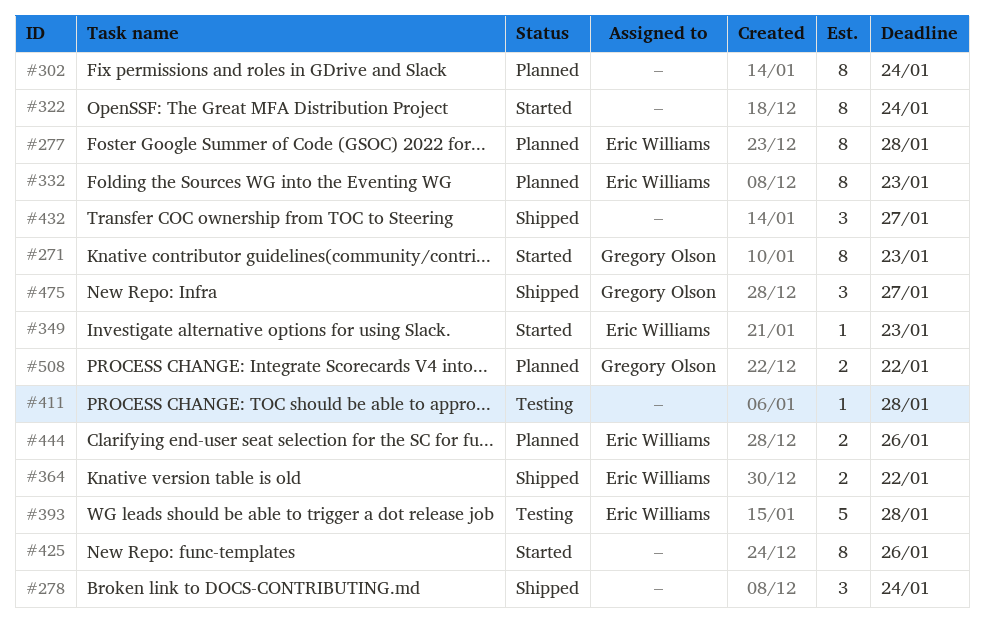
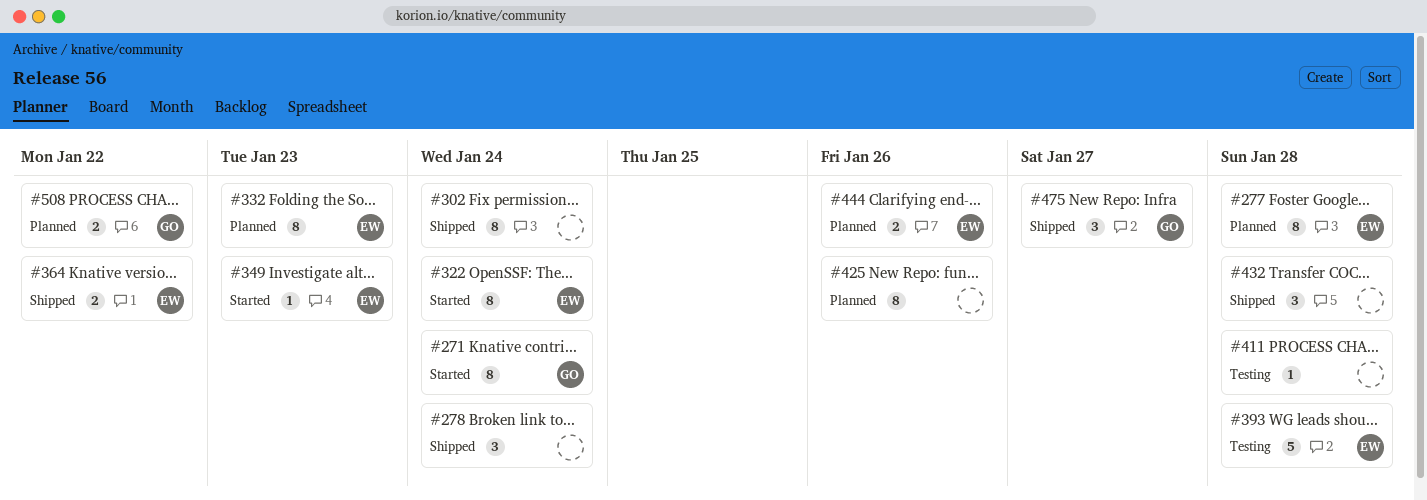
#271, due: Jan 23 -> Jan 24
#302, status: Planned -> Shipped
#322, owner: none -> Eric Williams
#425, status: Started -> Planned
#432, due: Jan 27 -> Jan 28

